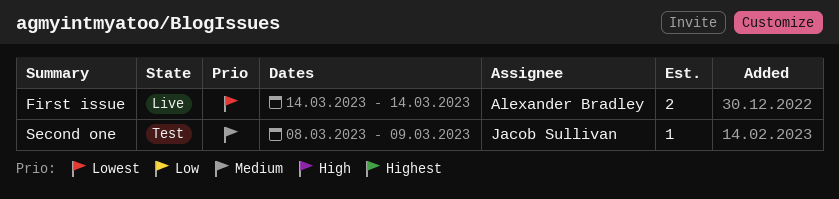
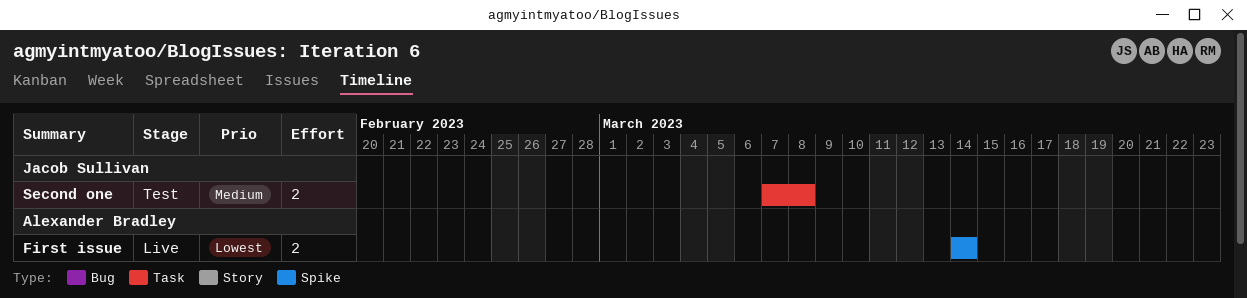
Second one, estimate: 1 -> 2
Second one, start: Mar 8 -> Mar 7
Second one, due: Mar 9 -> Mar 8

